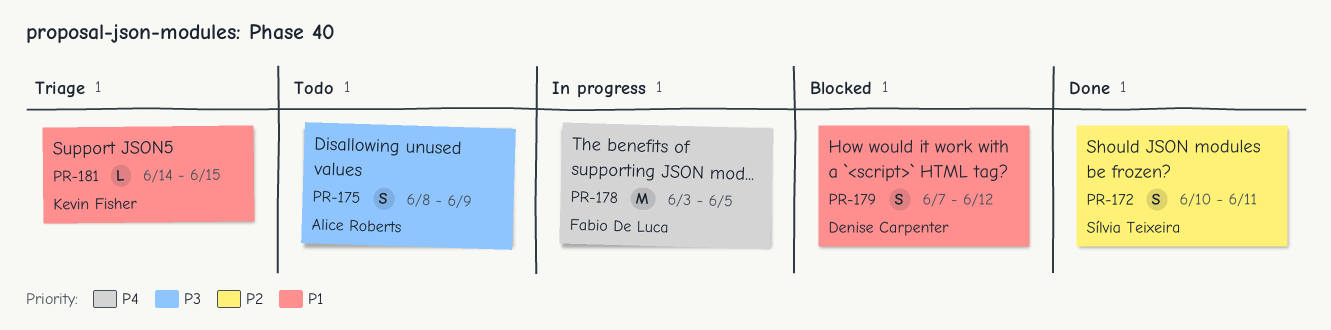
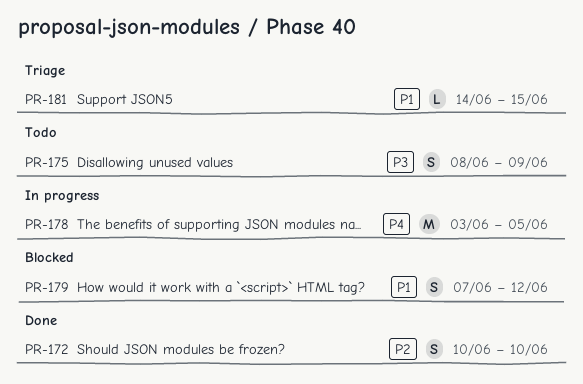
PR-172, due: Jun 11 -> Jun 10

